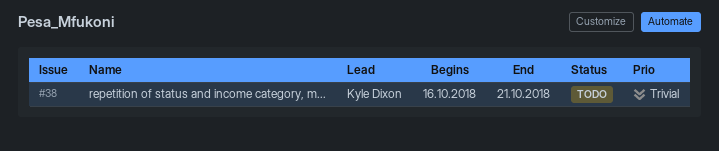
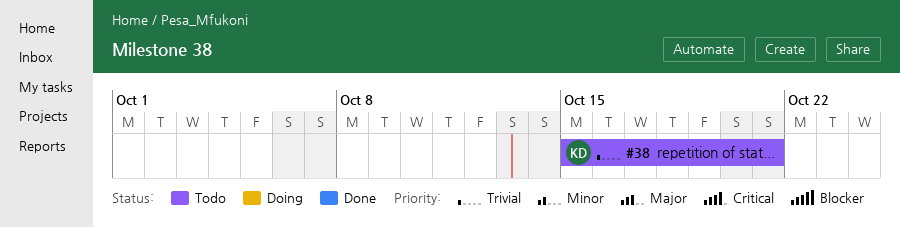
#38, start: Oct 16 -> Oct 15

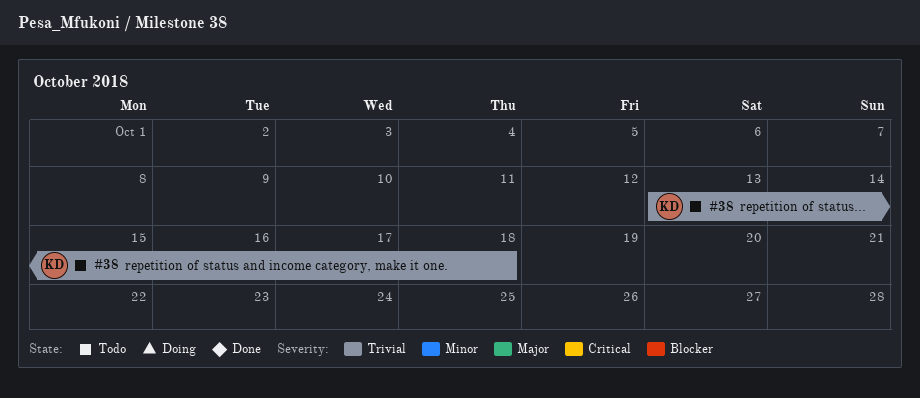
#38, start: Oct 15 -> Oct 13
#38, due: Oct 21 -> Oct 18

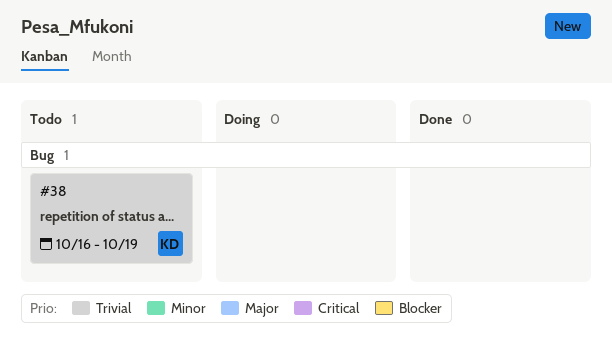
#38, start: Oct 13 -> Oct 16
#38, due: Oct 18 -> Oct 19

